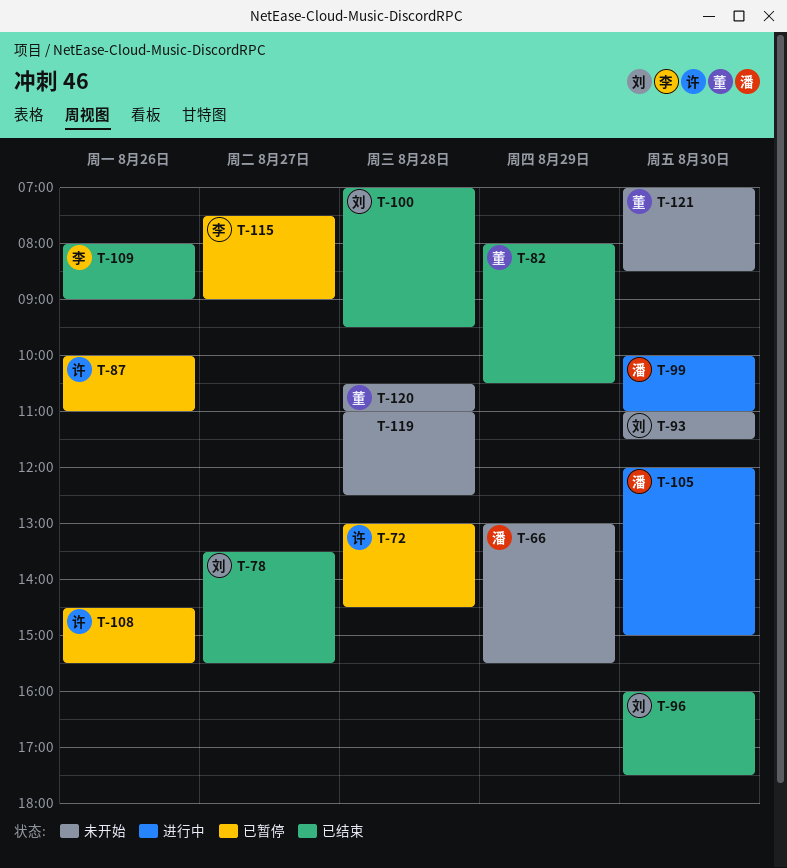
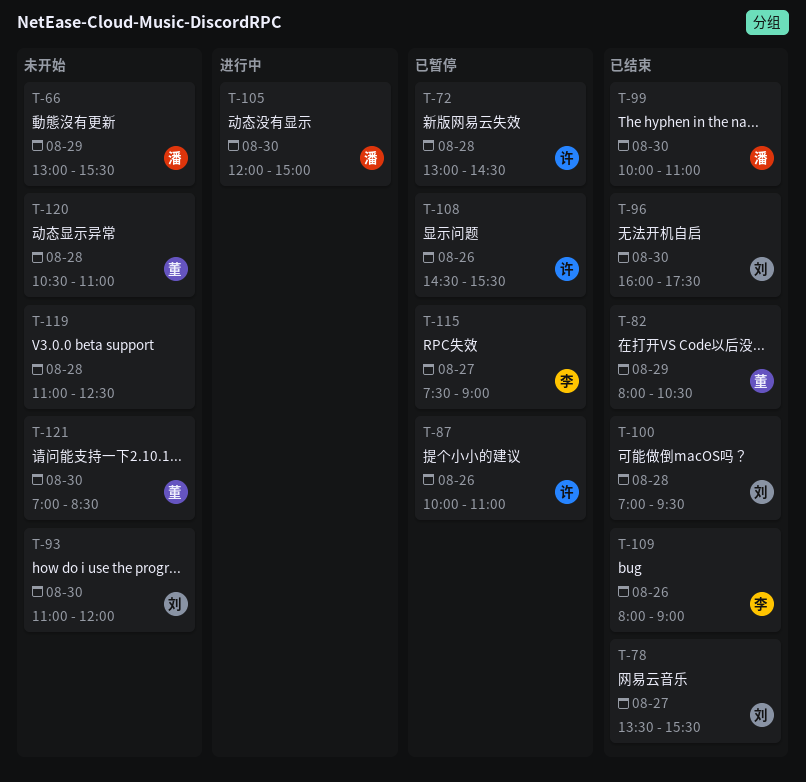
T-93, ends: 11:30 -> 12:00
T-99, status: 进行中 -> 已结束

